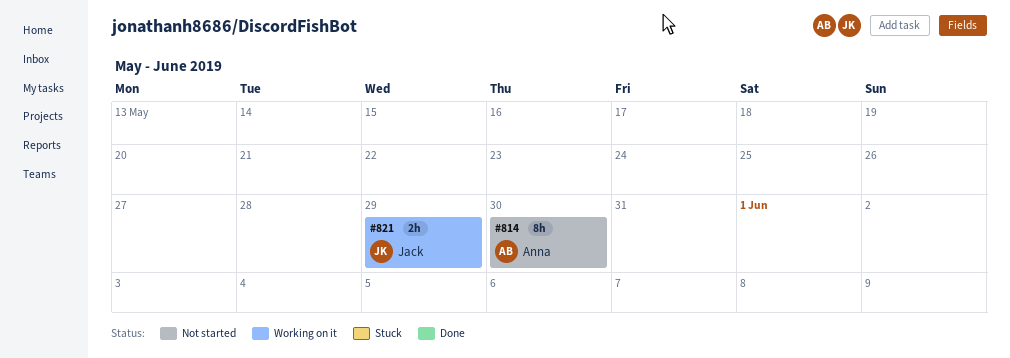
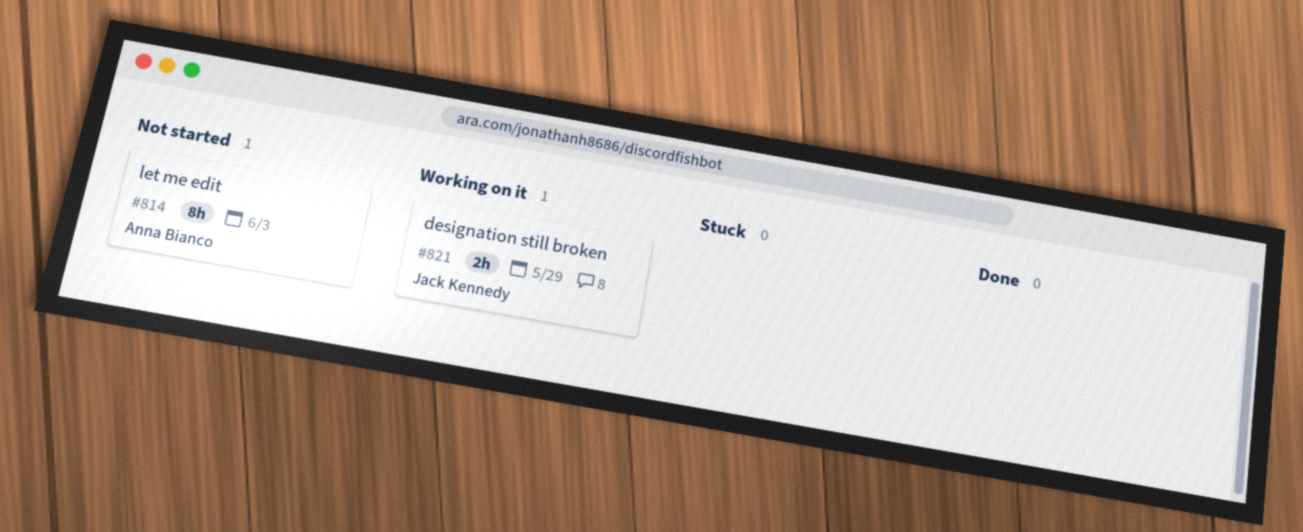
#814, due: May 30 -> Jun 3

